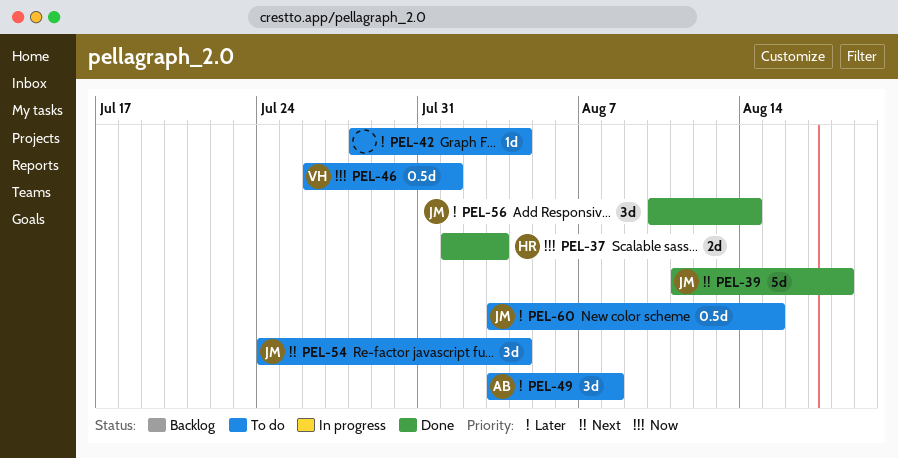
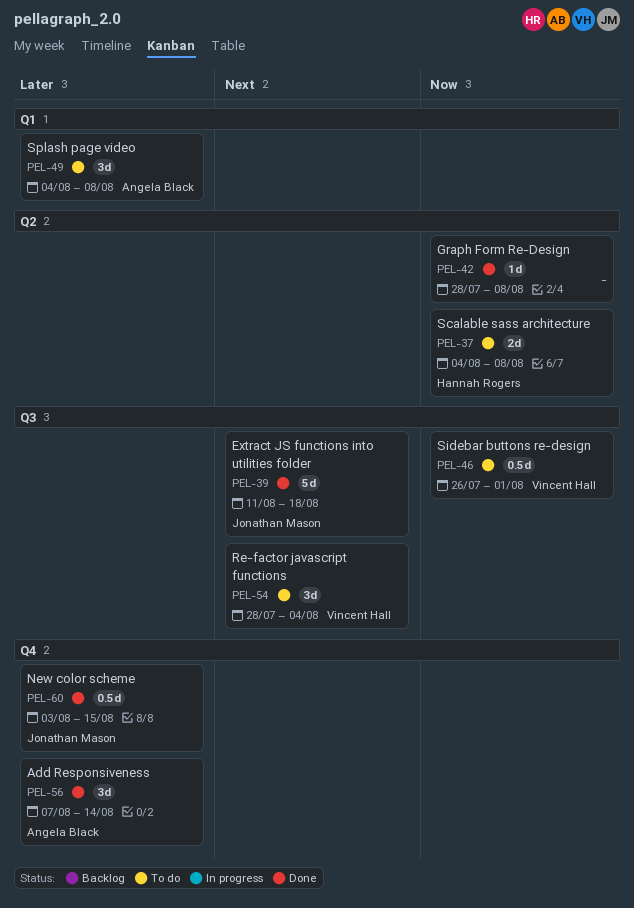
PEL-37, status: Done -> To do
PEL-37, start: Aug 1 -> Aug 4
PEL-37, due: Aug 3 -> Aug 8
PEL-42, status: To do -> Done
PEL-42, priority: Later -> Now
PEL-42, due: Aug 4 -> Aug 8
PEL-49, start: Aug 3 -> Aug 4
PEL-54, owner: Jonathan Mason -> Vincent Hall
PEL-54, start: Jul 24 -> Jul 28
PEL-56, owner: Jonathan Mason -> Angela Black
PEL-56, start: Aug 10 -> Aug 7
PEL-60, status: To do -> Done

